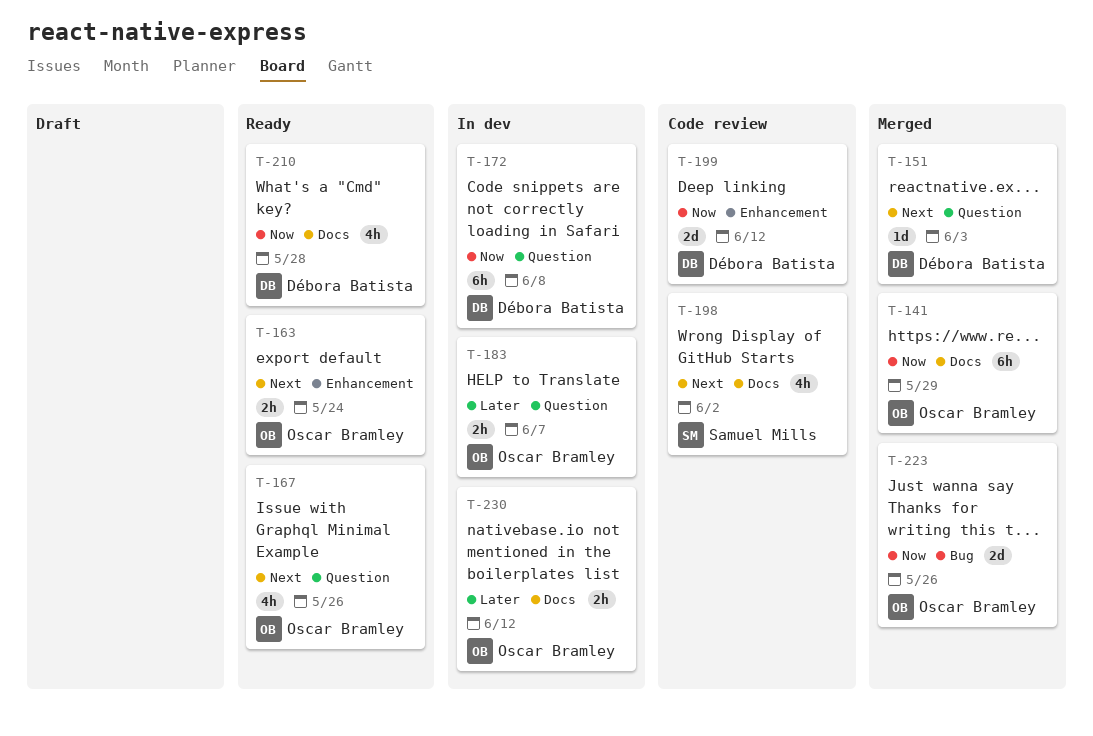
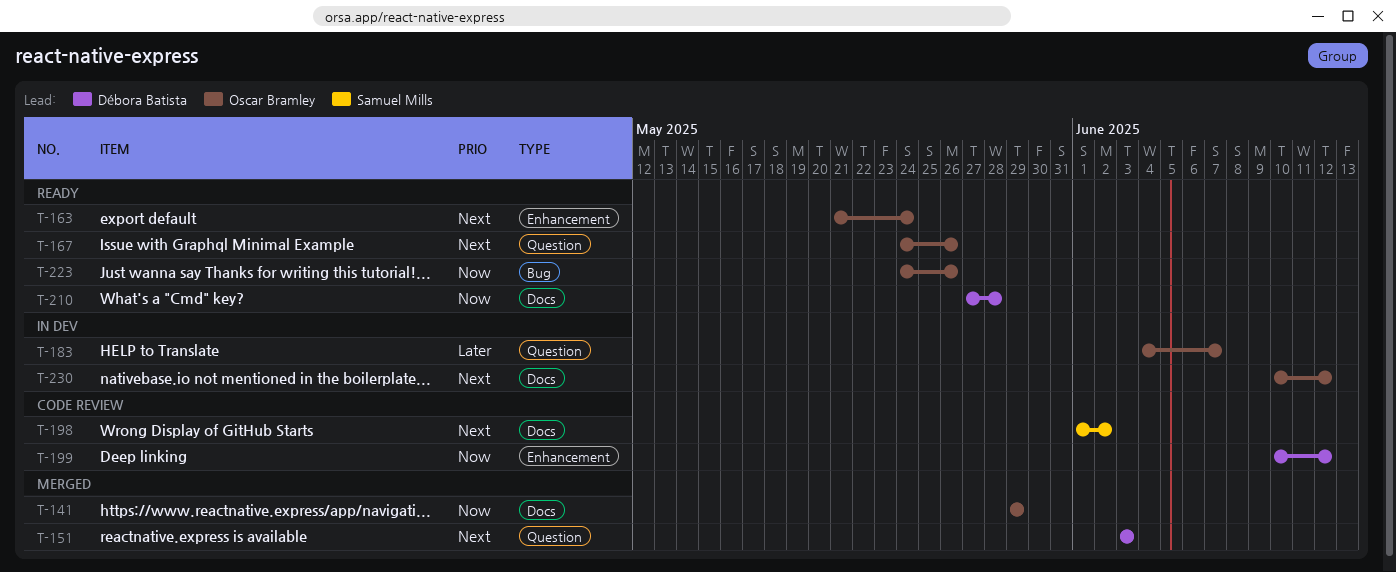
T-172: present -> none
T-223, status: Merged -> Ready
T-230, priority: Later -> Next

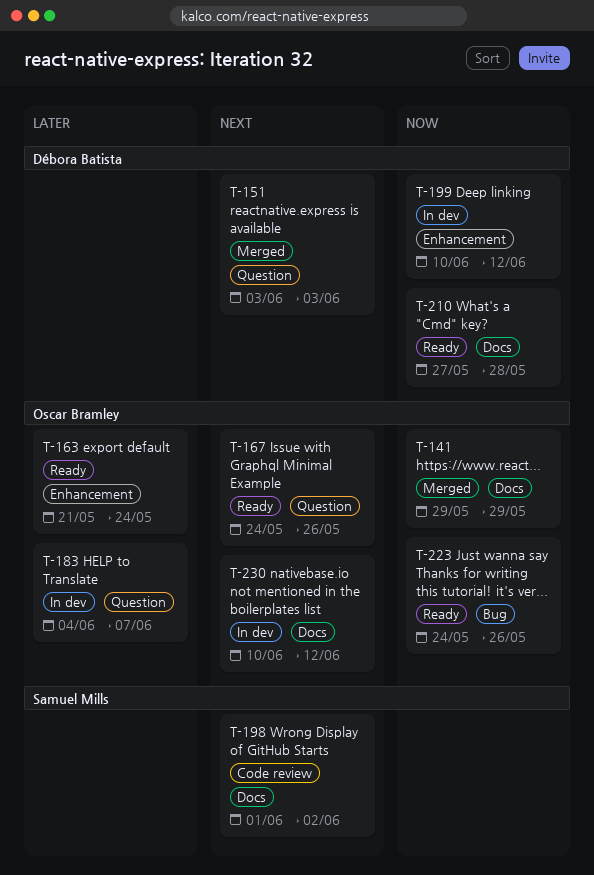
T-163, priority: Next -> Later
T-199, status: Code review -> In dev

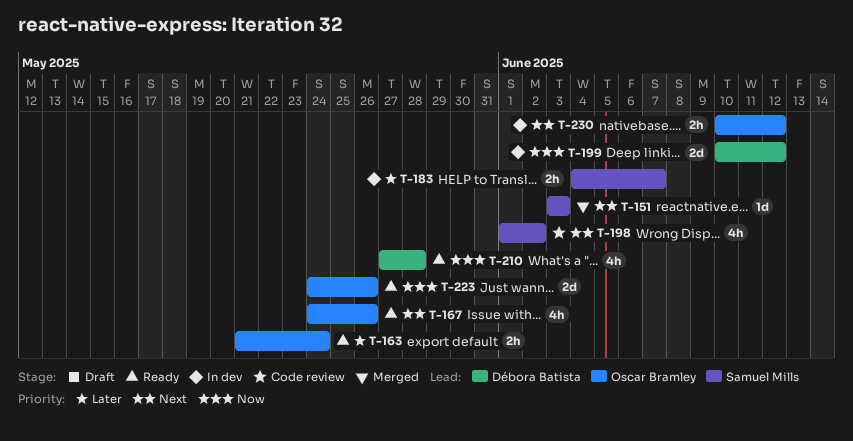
T-141: present -> none
T-151, owner: Débora Batista -> Samuel Mills
T-183, owner: Oscar Bramley -> Samuel Mills

